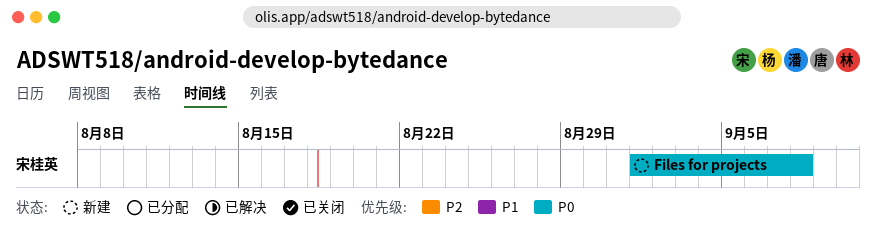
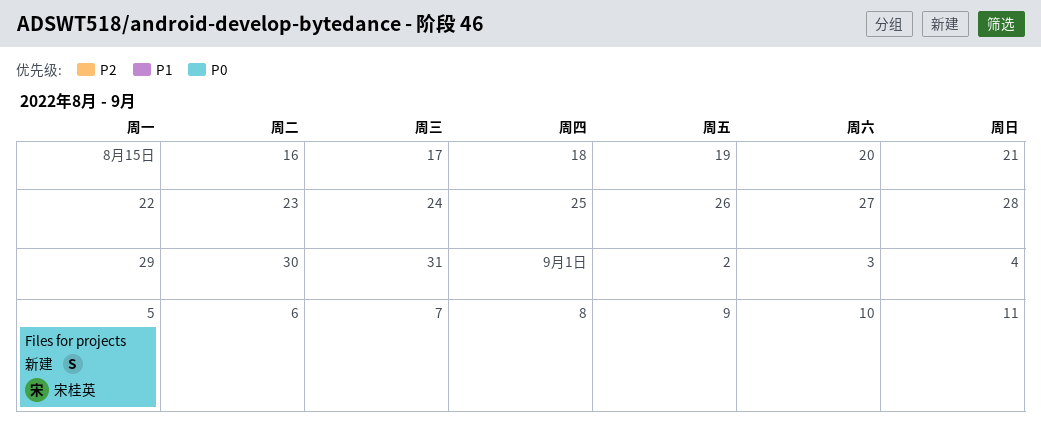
Files for projects, due: Sep 8 -> Sep 5

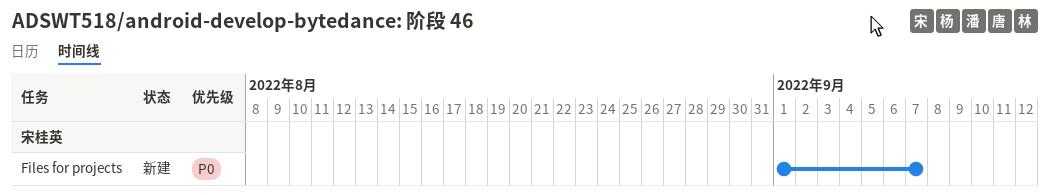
Files for projects, due: Sep 5 -> Sep 7

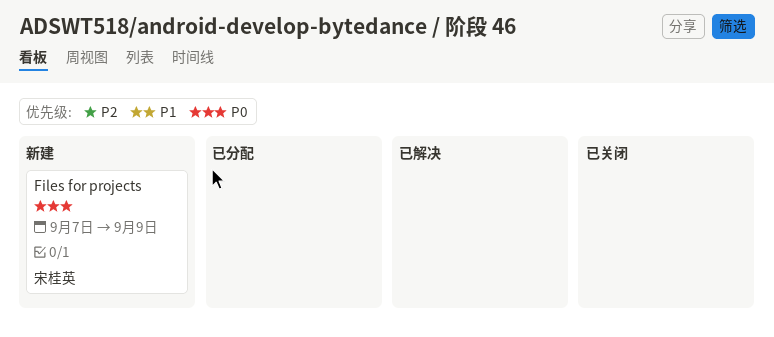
Files for projects, start: Sep 1 -> Sep 7
Files for projects, due: Sep 7 -> Sep 9

